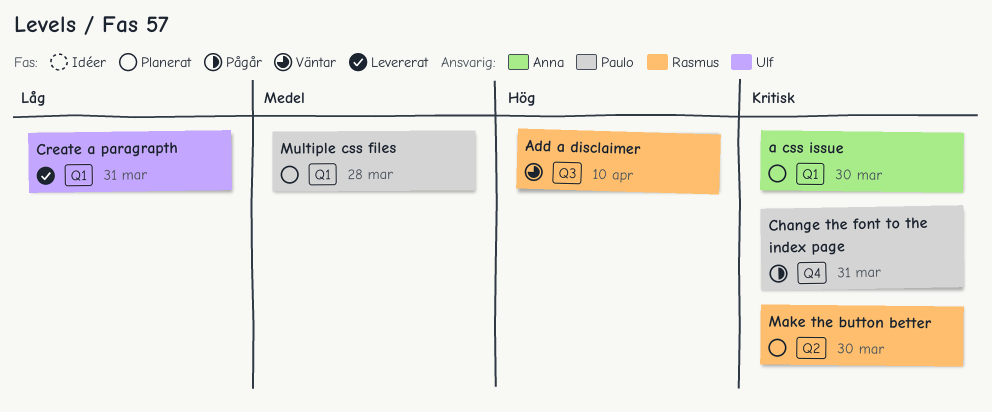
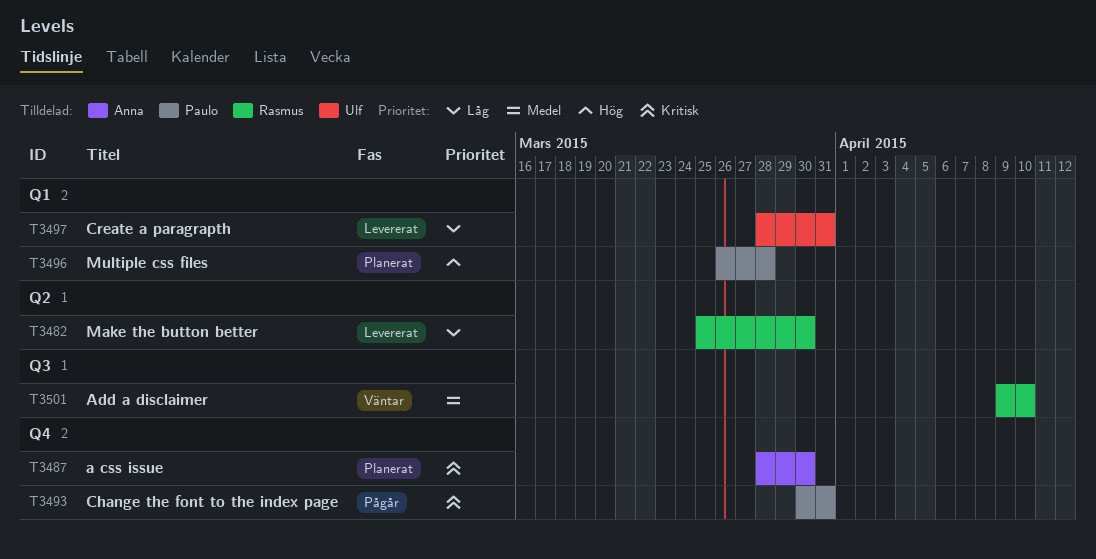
a css issue, label: Q1 -> Q4
Add a disclaimer, priority: Hög -> Medel
Make the button better, status: Planerat -> Levererat
Make the button better, priority: Kritisk -> Låg
Multiple css files, priority: Medel -> Hög

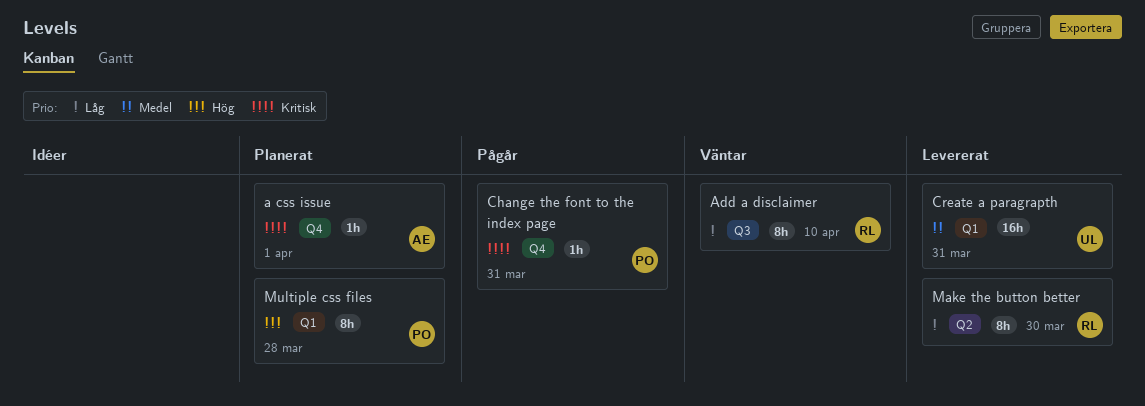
a css issue, due: Mar 30 -> Apr 1
Add a disclaimer, priority: Medel -> Låg
Create a paragrapth, priority: Låg -> Medel

